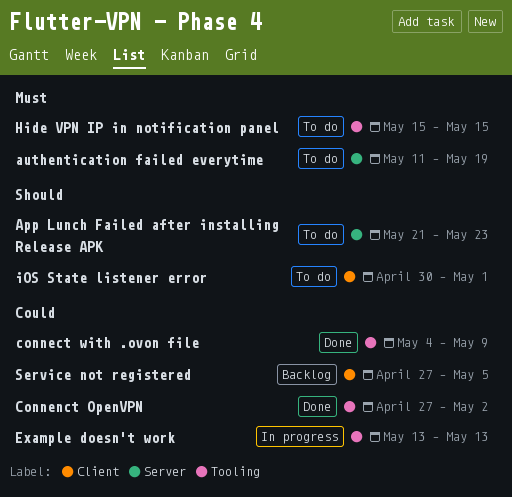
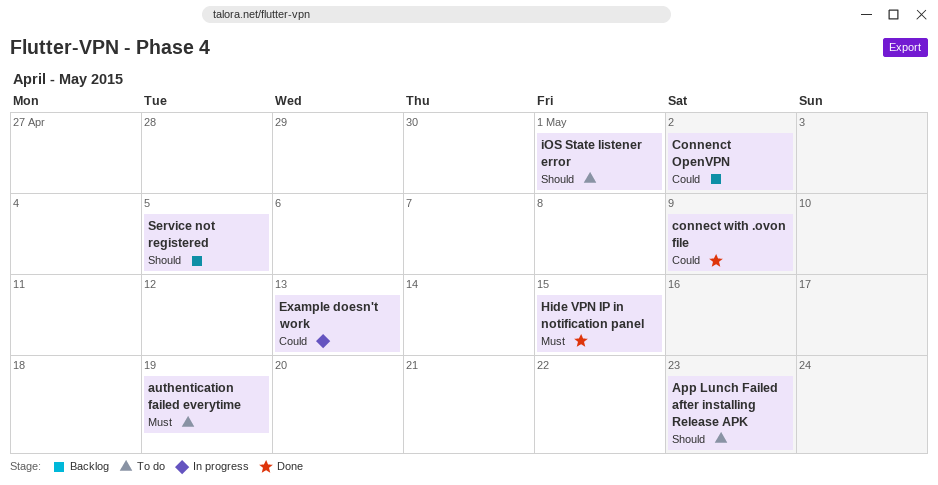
Connenct OpenVPN, status: Done -> Backlog
Hide VPN IP in notification panel, status: To do -> Done
Service not registered, priority: Could -> Should

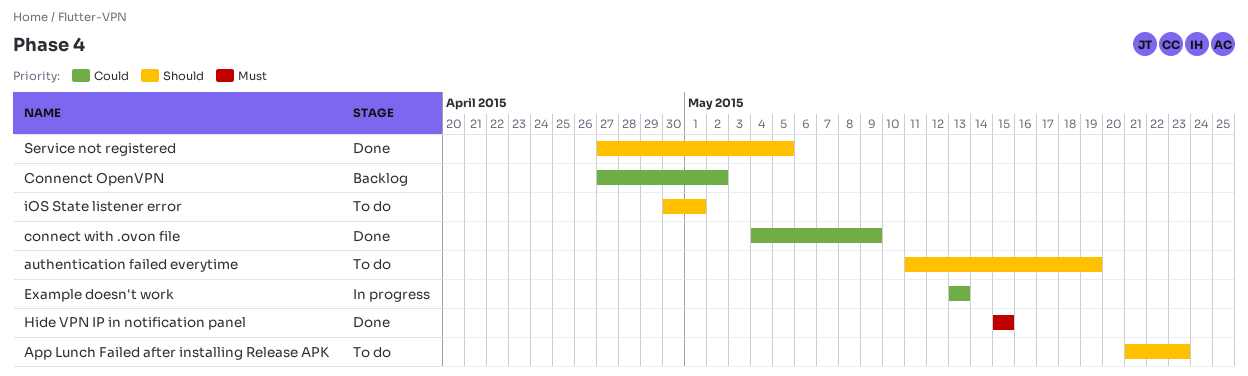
authentication failed everytime, priority: Must -> Should
Service not registered, status: Backlog -> Done

